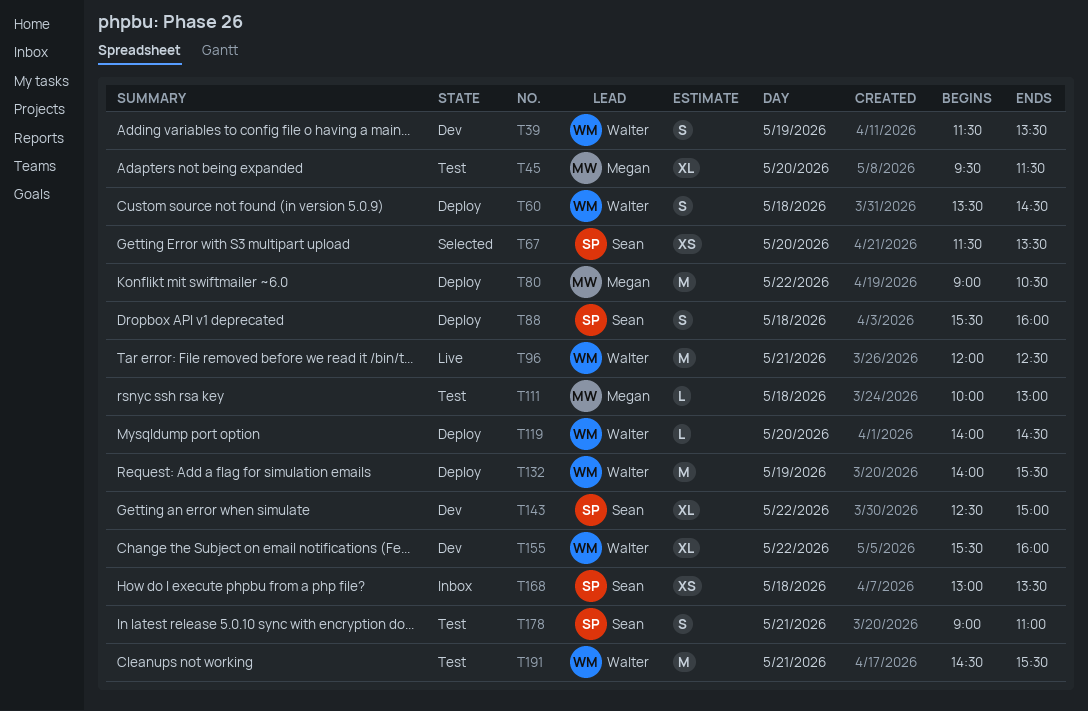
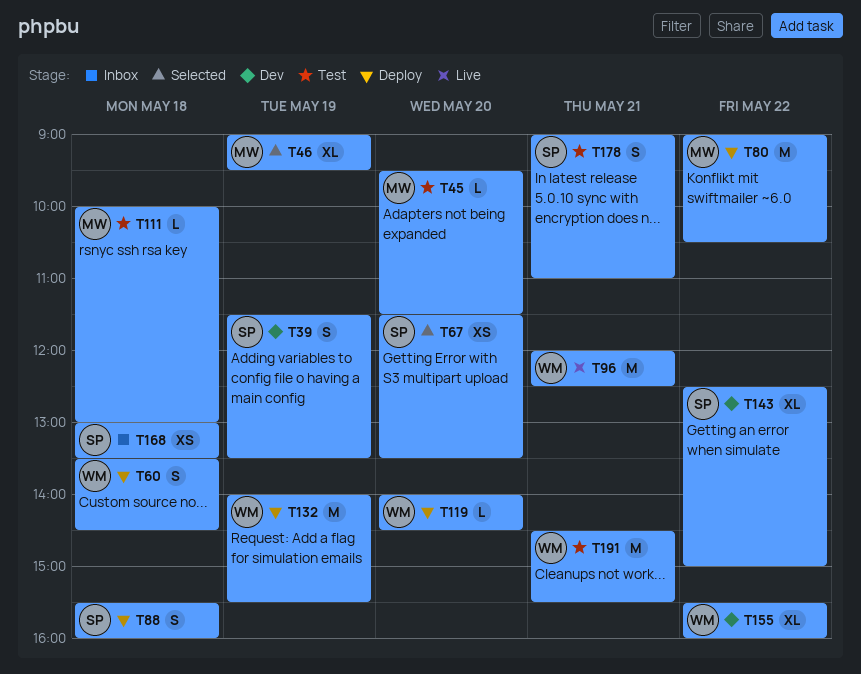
T39, owner: Walter -> Sean
T45, estimate: XL -> L
T46: none -> present

